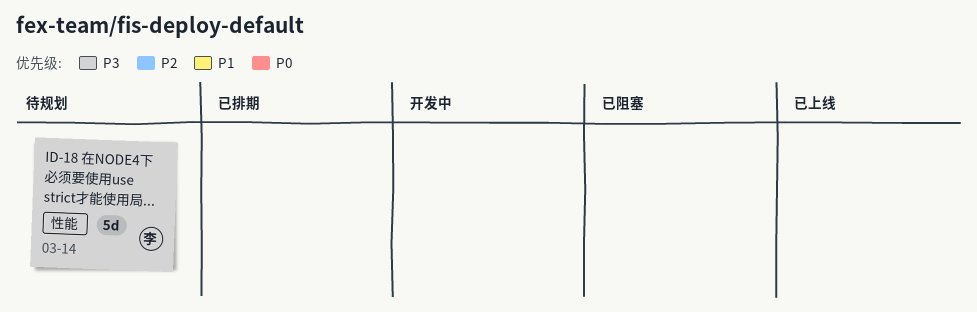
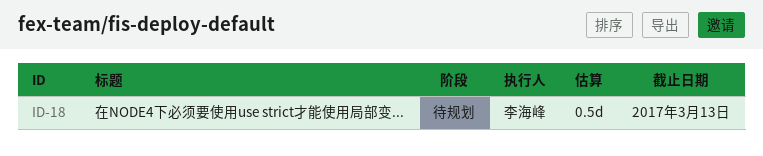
ID-18, estimate: 5d -> 0.5d
ID-18, due: Mar 14 -> Mar 13

